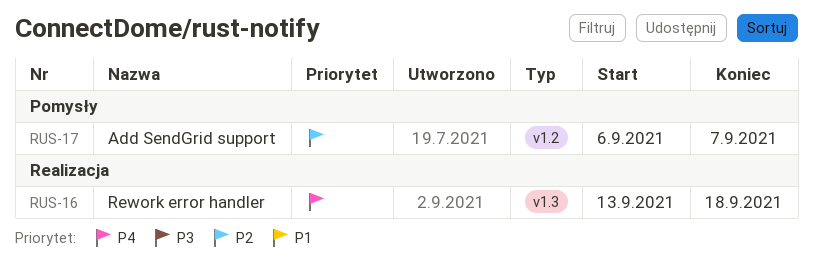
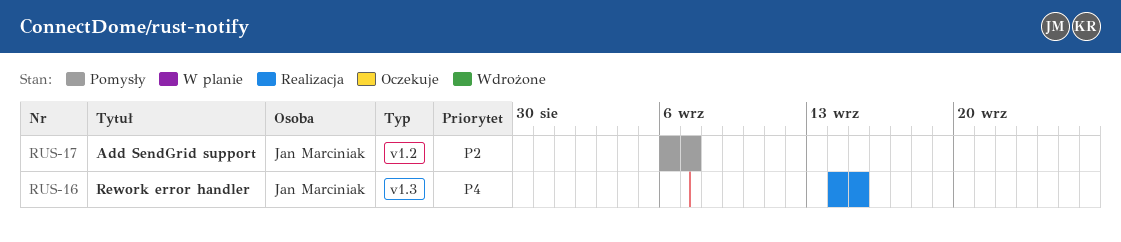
RUS-16, start: Sep 13 -> Sep 14
RUS-16, due: Sep 18 -> Sep 15

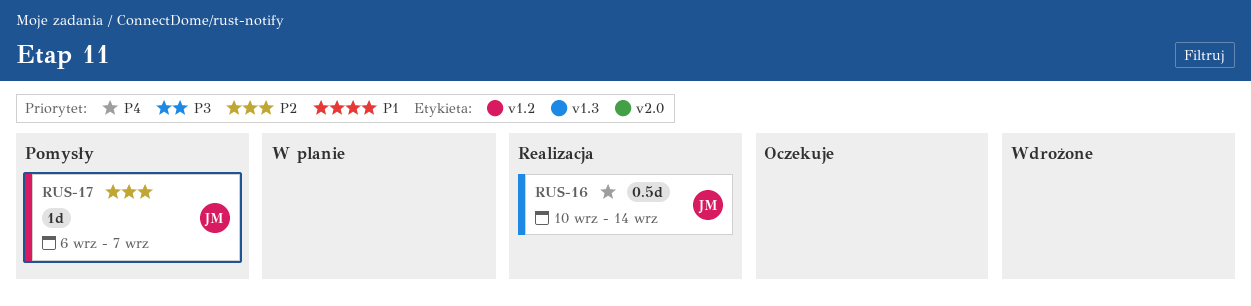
RUS-16, start: Sep 14 -> Sep 10
RUS-16, due: Sep 15 -> Sep 14

